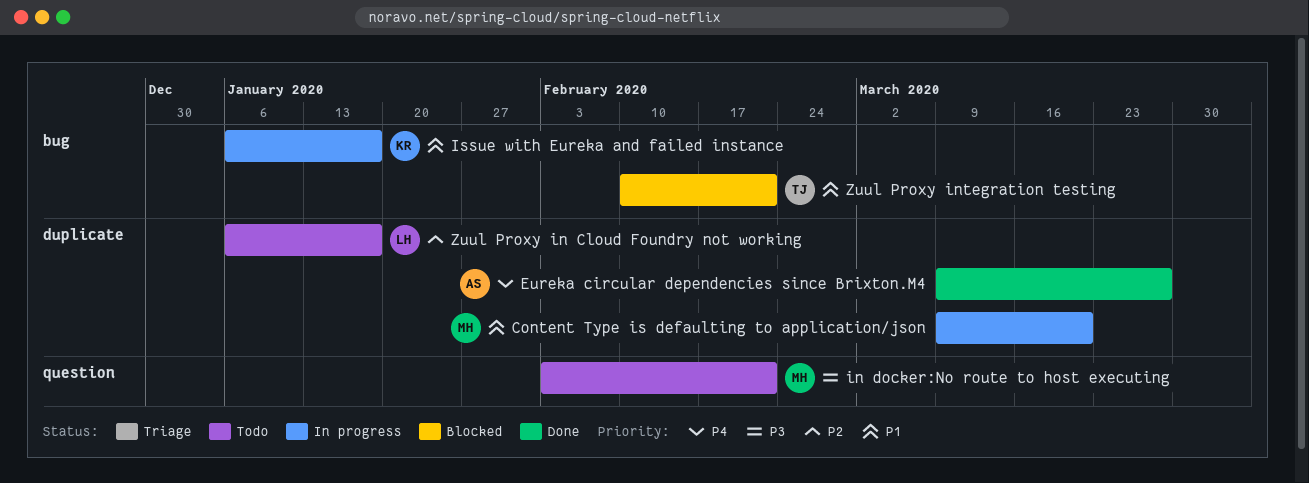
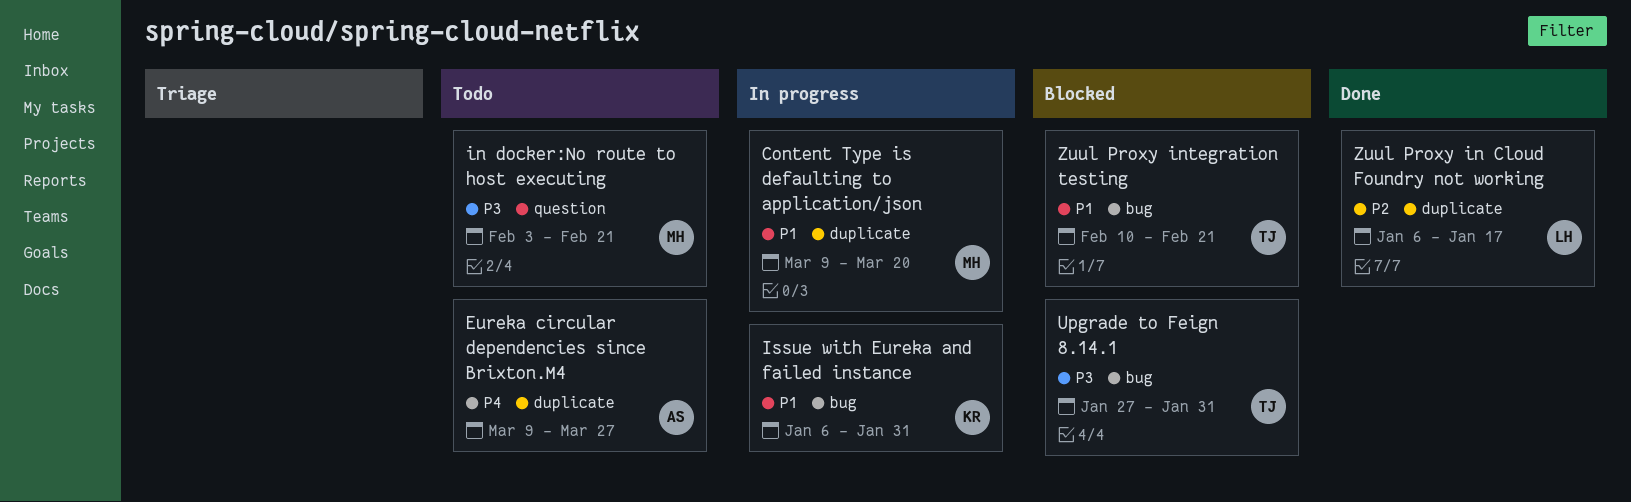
Eureka circular dependencies since Brixton.M4, status: Done -> Todo
Issue with Eureka and failed instance, due: Jan 17 -> Jan 31
Upgrade to Feign 8.14.1: none -> present
Zuul Proxy in Cloud Foundry not working, status: Todo -> Done

